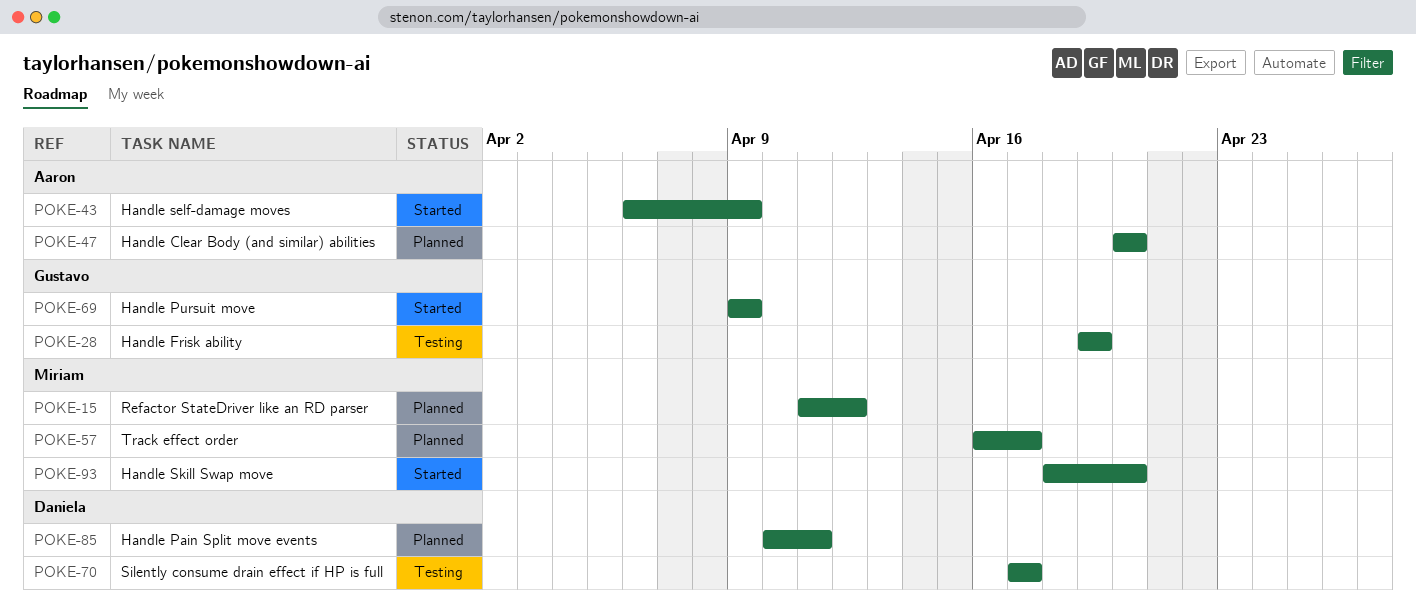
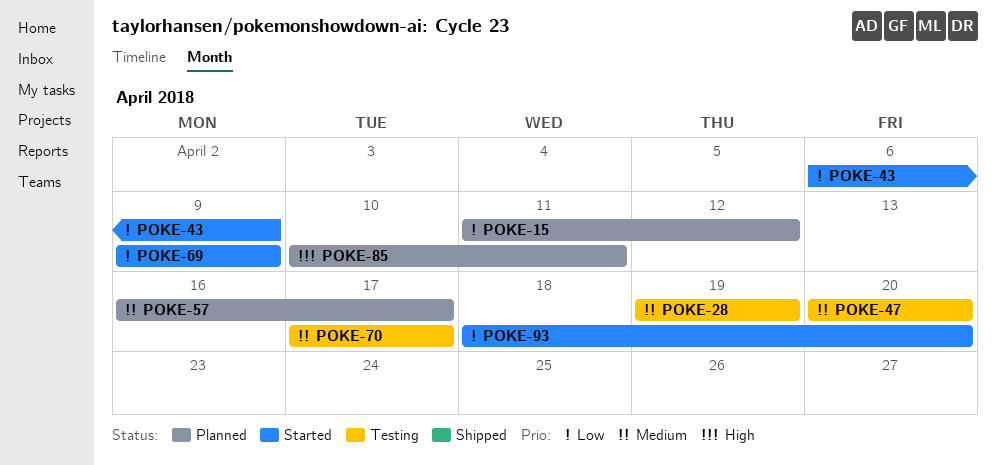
POKE-47, status: Planned -> Testing

